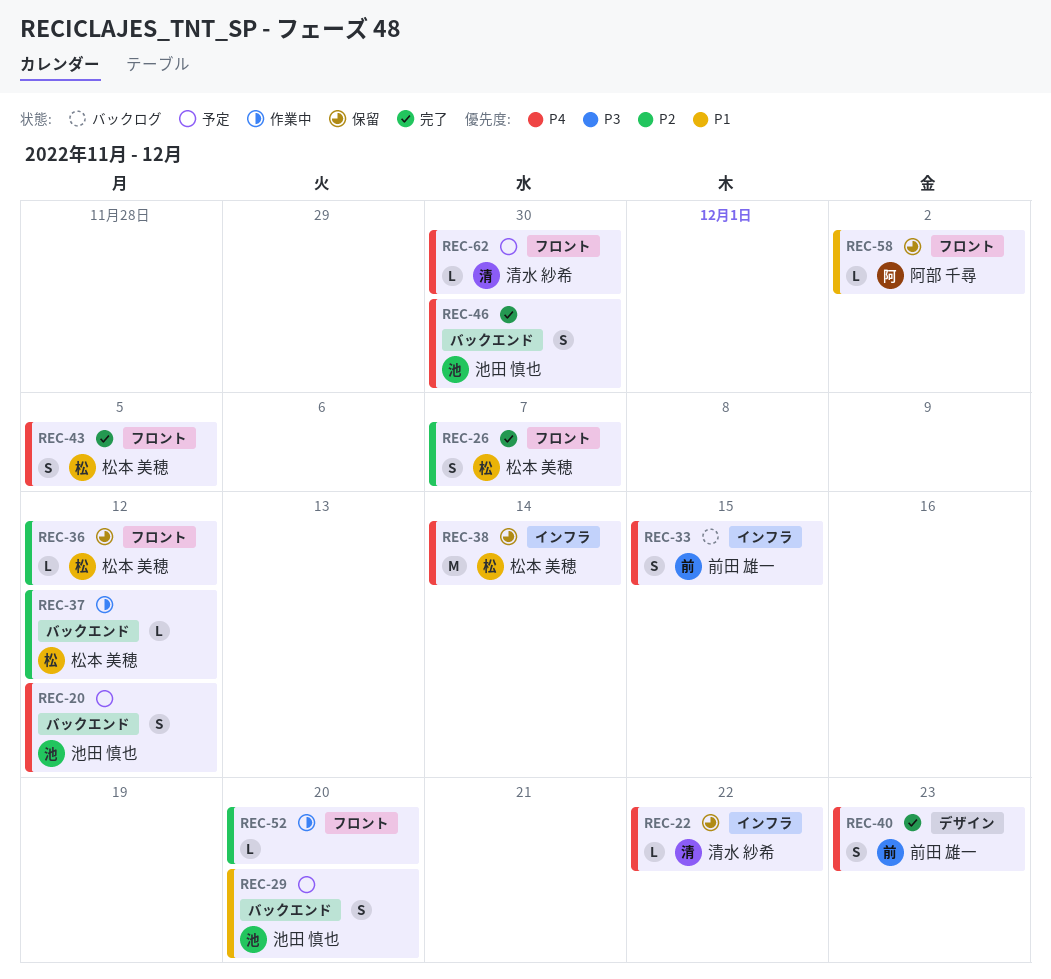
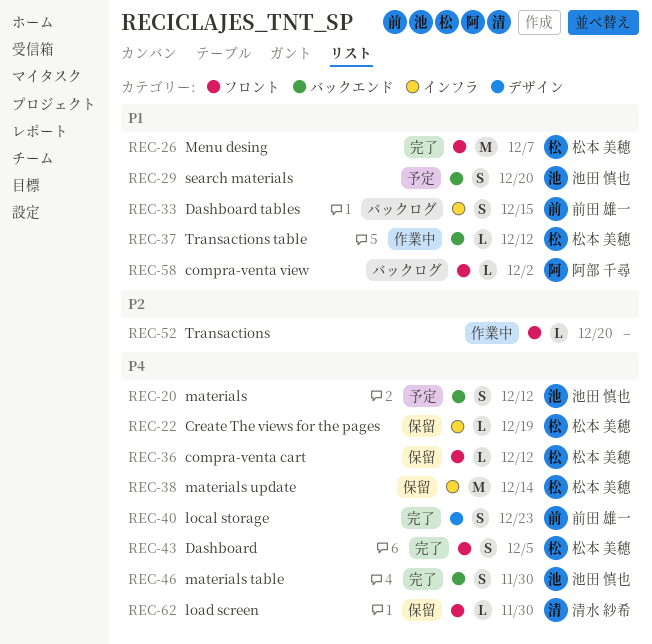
REC-22, owner: 清水 紗希 -> 松本 美穂
REC-22, due: Dec 22 -> Dec 19
REC-26, priority: P2 -> P1
REC-26, estimate: S -> M
REC-33, priority: P4 -> P1
REC-36, priority: P2 -> P4
REC-37, priority: P2 -> P1
REC-58, status: 保留 -> バックログ
REC-62, status: 予定 -> 保留

